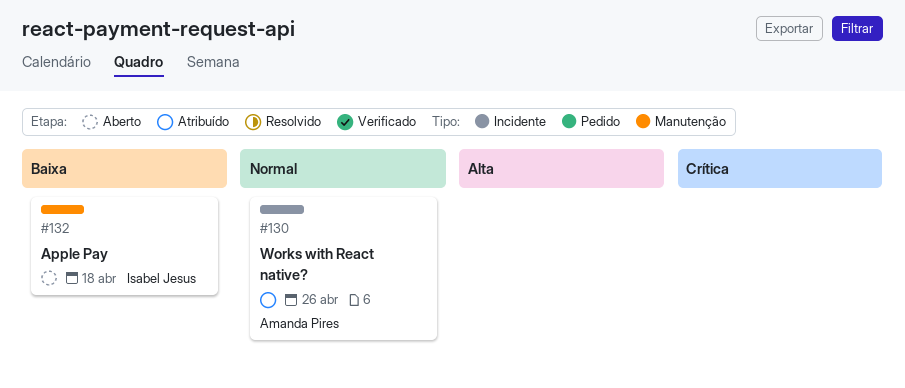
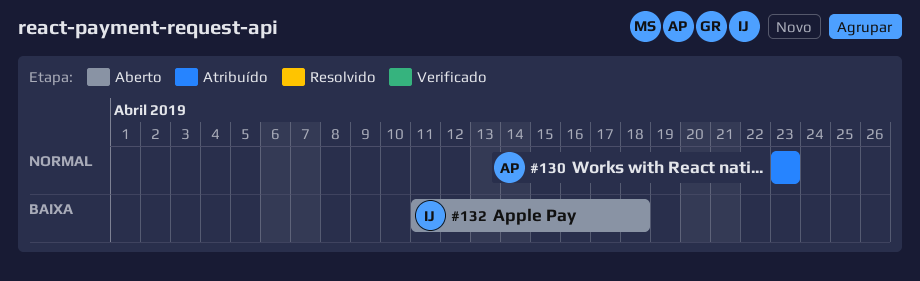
#130, due: Apr 26 -> Apr 23

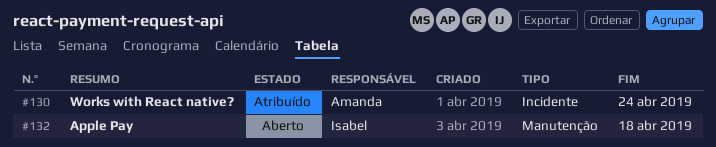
#130, due: Apr 23 -> Apr 24

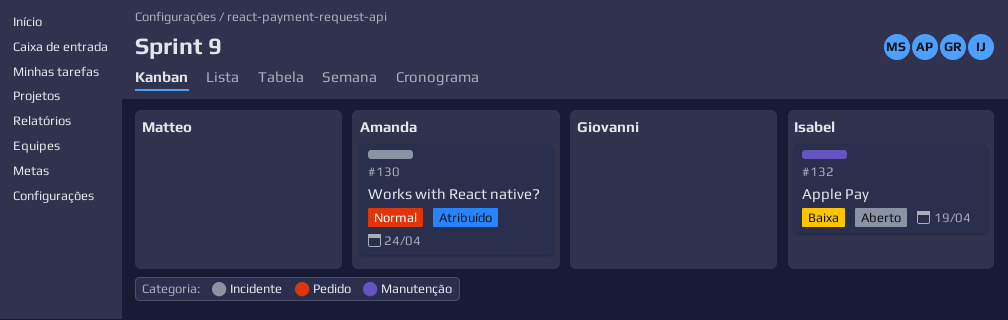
#132, due: Apr 18 -> Apr 19

